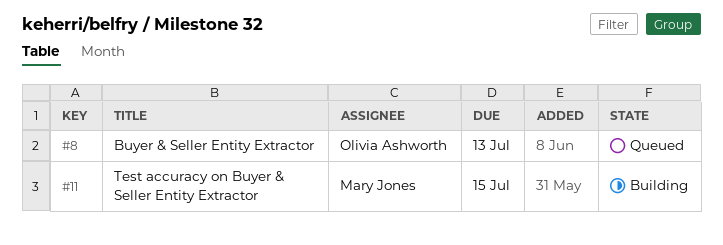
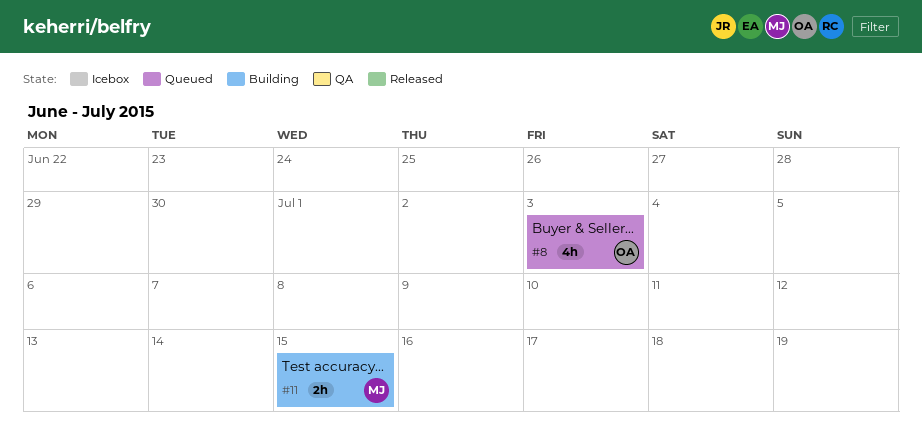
#8, due: Jul 13 -> Jul 3

